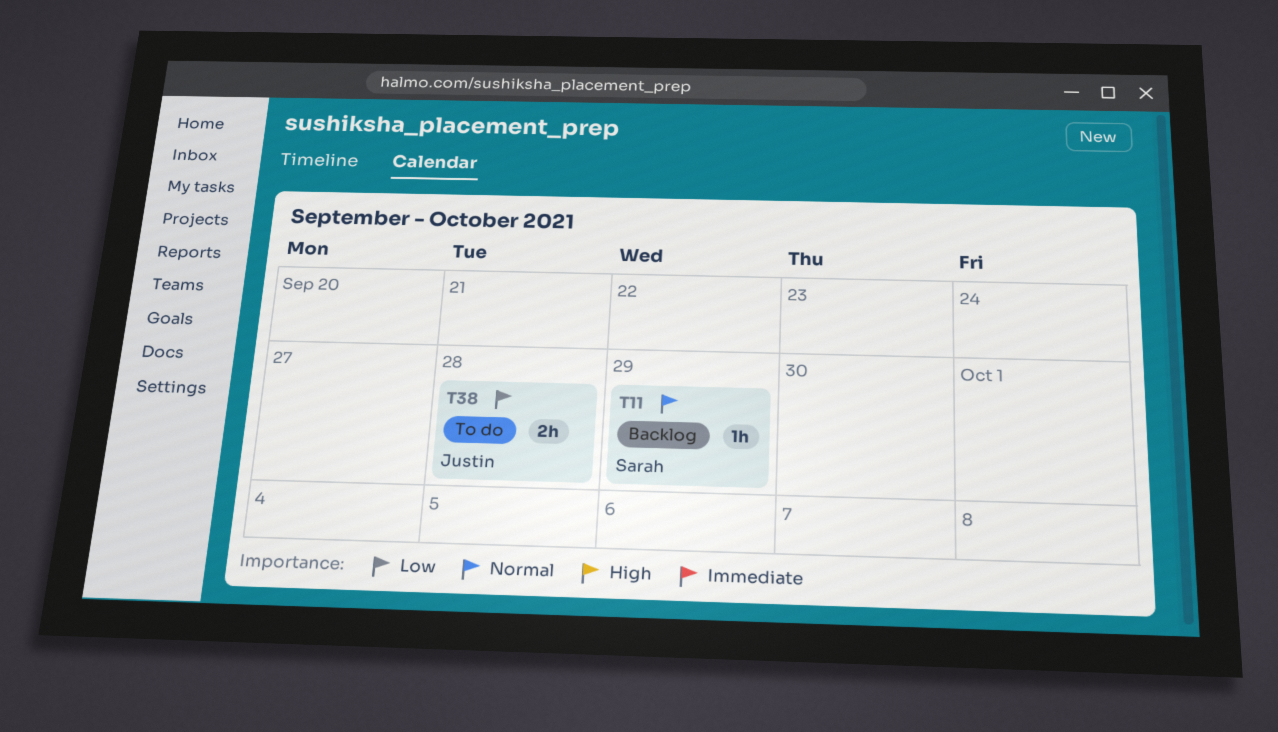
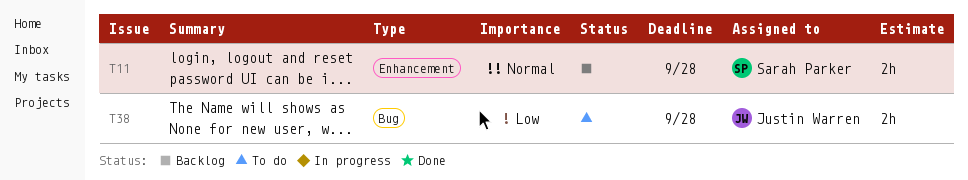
T11, estimate: 1h -> 2h
T11, due: Sep 29 -> Sep 28

